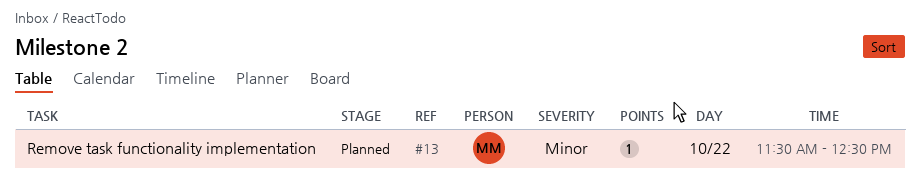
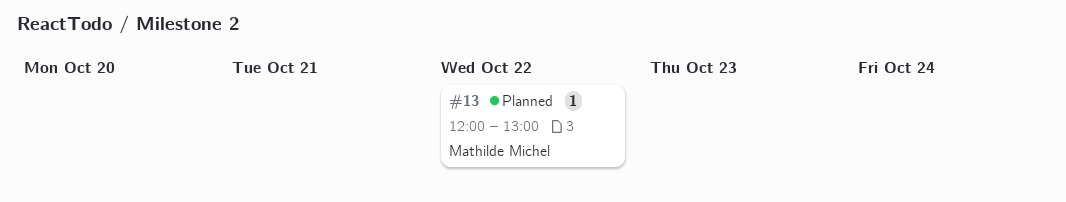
#13, begins: 11:30 -> 12:00
#13, ends: 12:30 -> 13:00

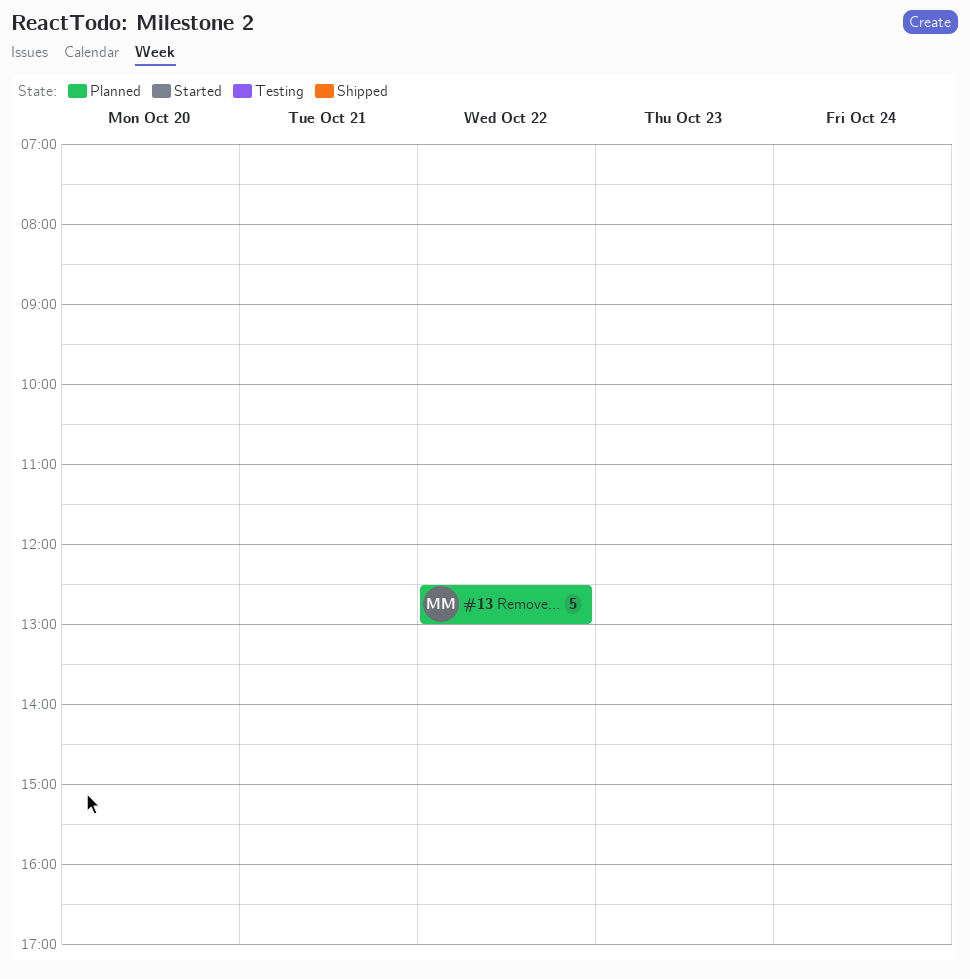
#13, estimate: 1 -> 5
#13, begins: 12:00 -> 12:30

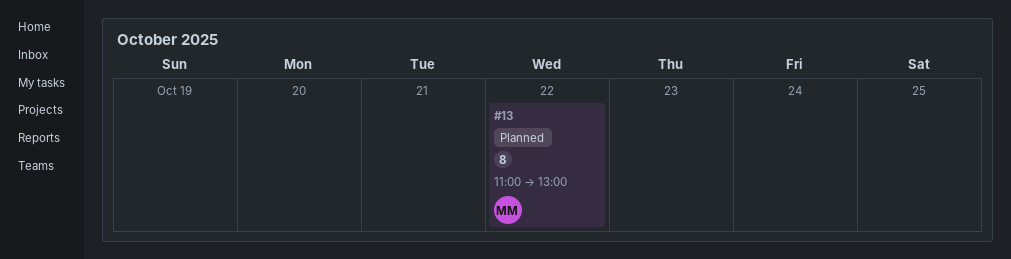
#13, estimate: 5 -> 8
#13, begins: 12:30 -> 11:00

